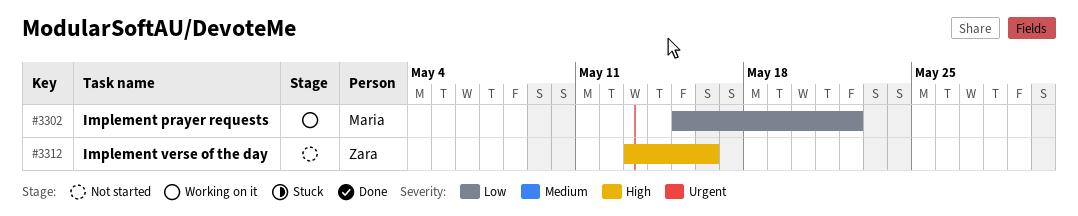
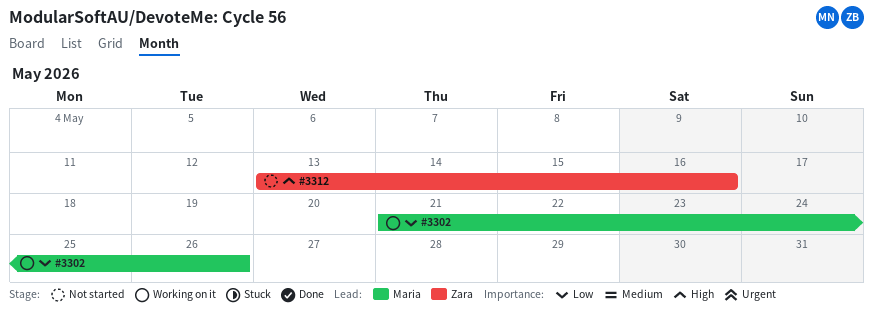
#3302, start: May 15 -> May 21
#3302, due: May 22 -> May 26

